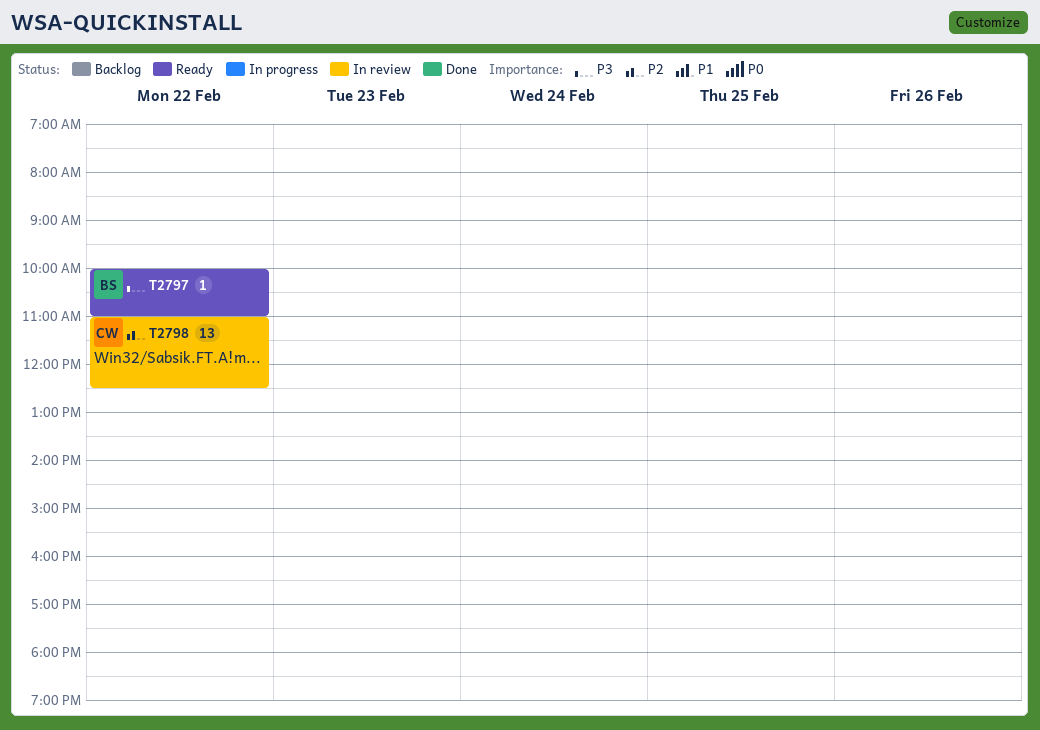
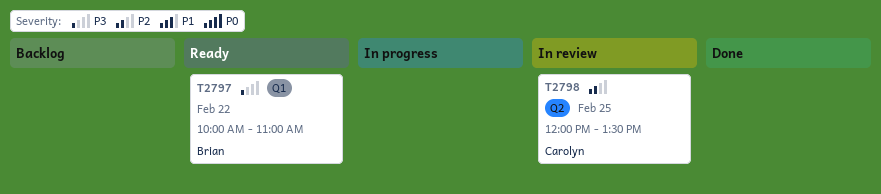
T2798, day: Feb 22 -> Feb 25
T2798, begins: 11:00 -> 12:00
T2798, ends: 12:30 -> 13:30

